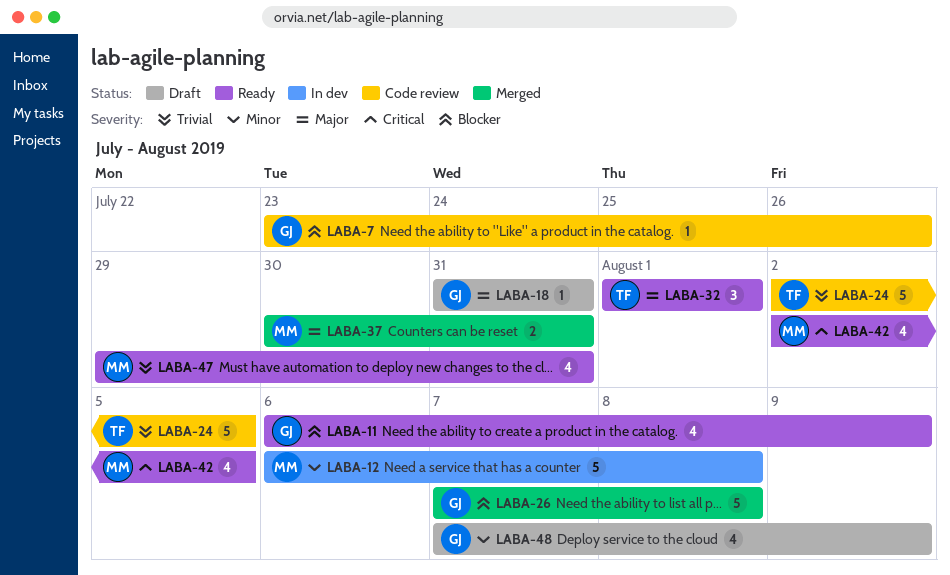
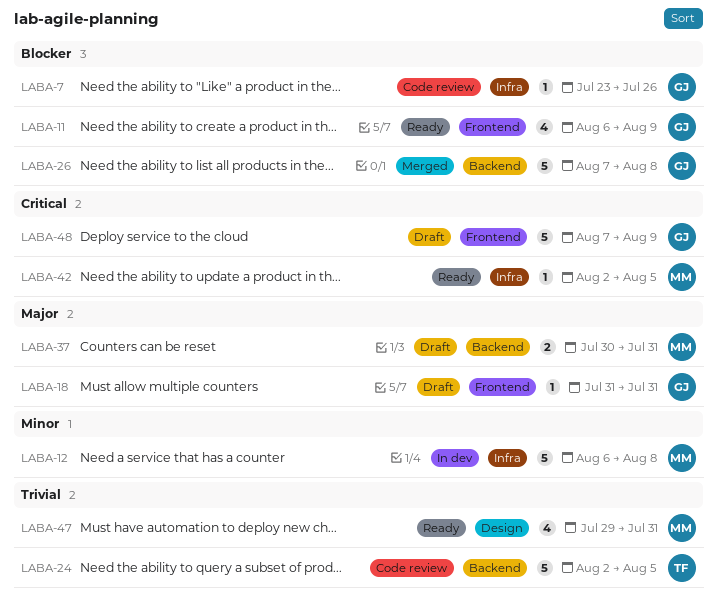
LABA-32: present -> none
LABA-37, status: Merged -> Draft
LABA-42, estimate: 4 -> 1
LABA-48, priority: Minor -> Critical
LABA-48, estimate: 4 -> 5

